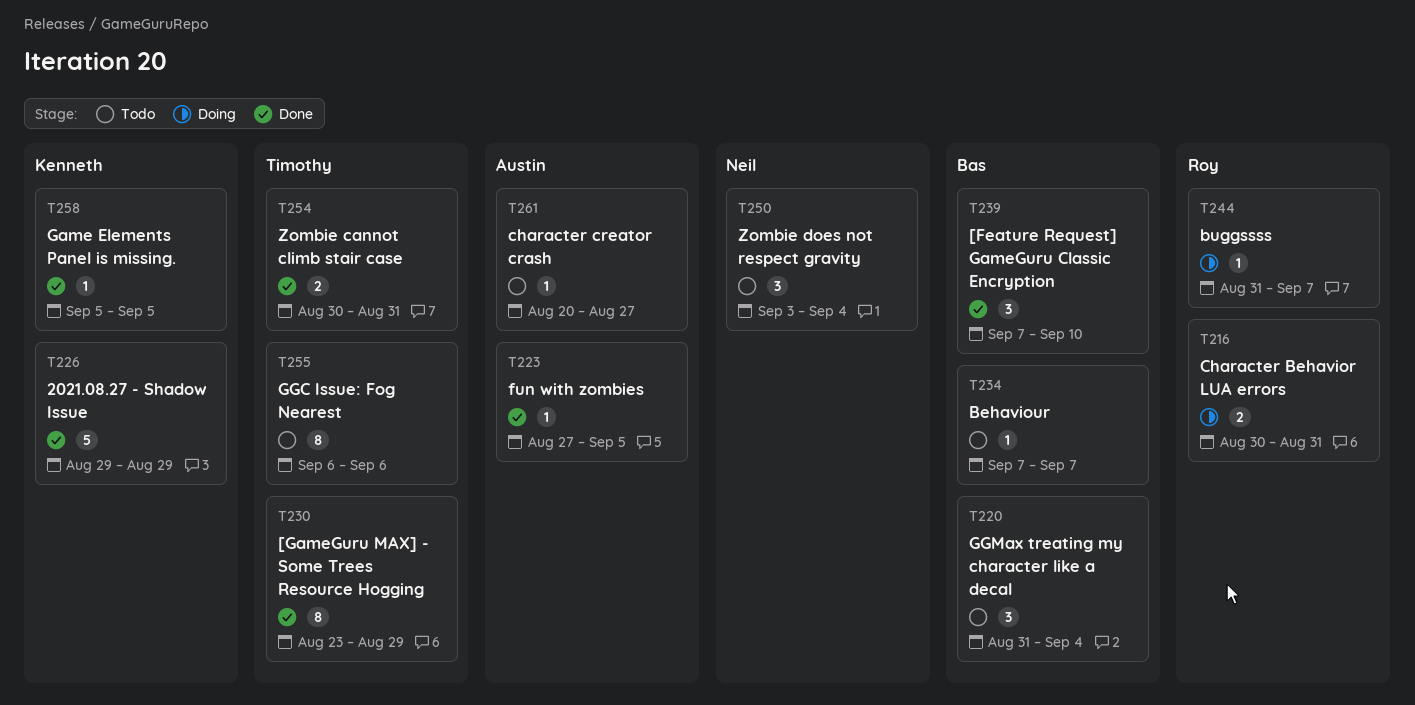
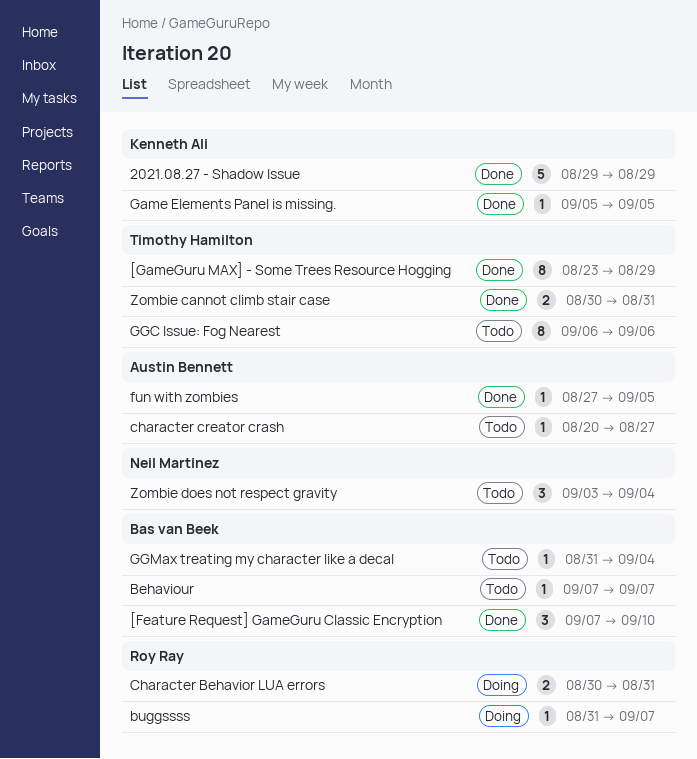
GGMax treating my character like a decal, estimate: 3 -> 1

